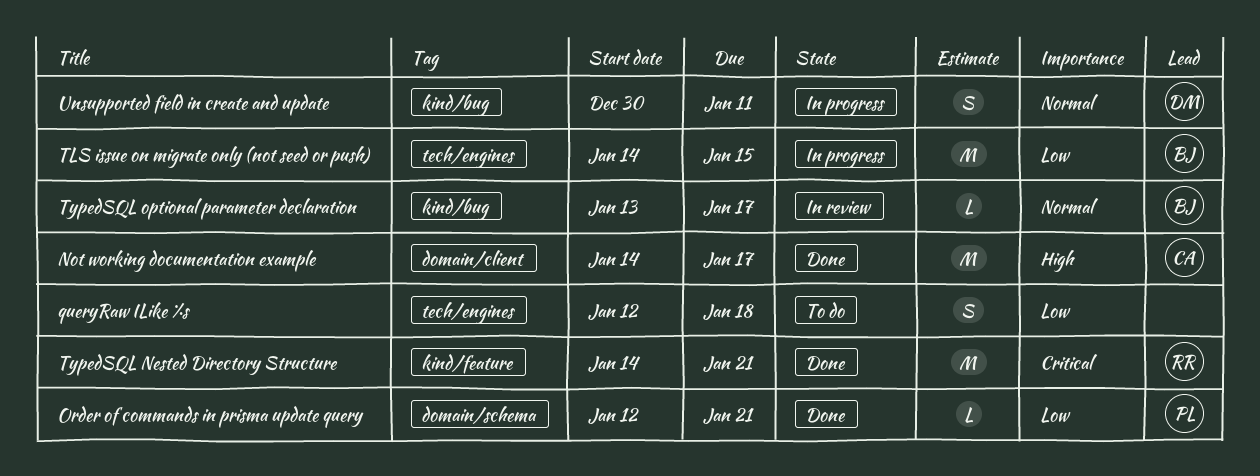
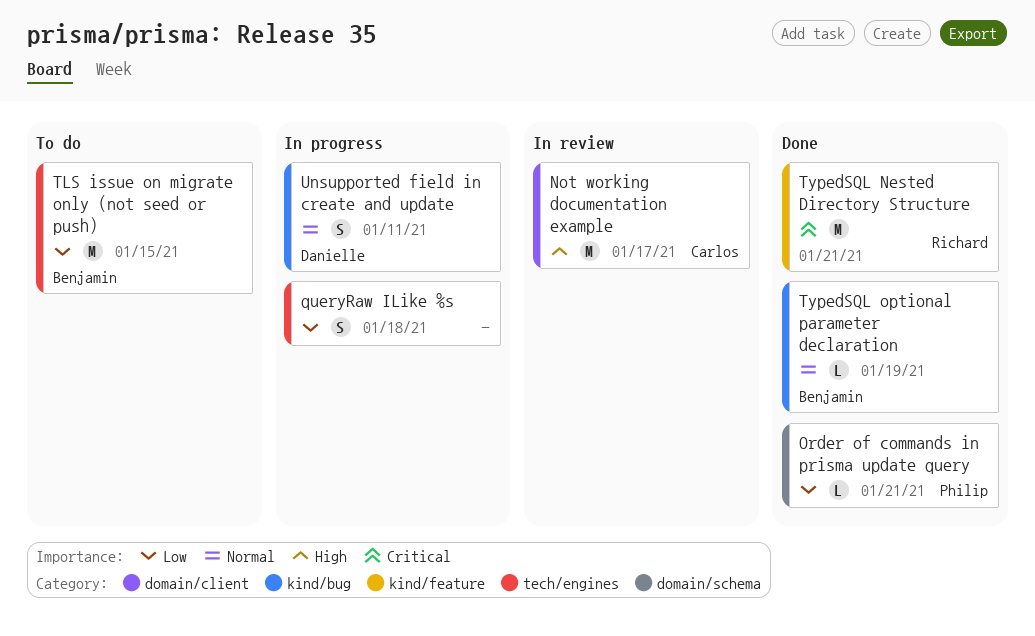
Not working documentation example, status: Done -> In review
queryRaw ILike %s, status: To do -> In progress
TLS issue on migrate only (not seed or push), status: In progress -> To do
TypedSQL optional parameter declaration, status: In review -> Done
TypedSQL optional parameter declaration, due: Jan 17 -> Jan 19

